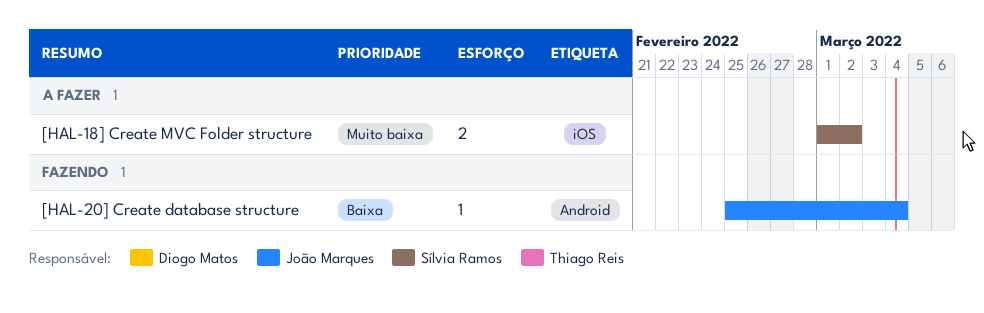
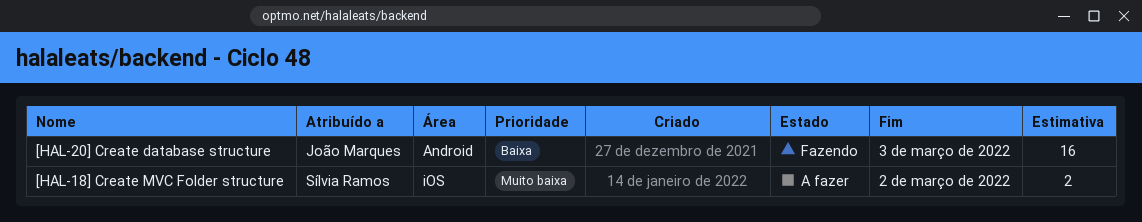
[HAL-20] Create database structure, estimate: 1 -> 16
[HAL-20] Create database structure, due: Mar 4 -> Mar 3

